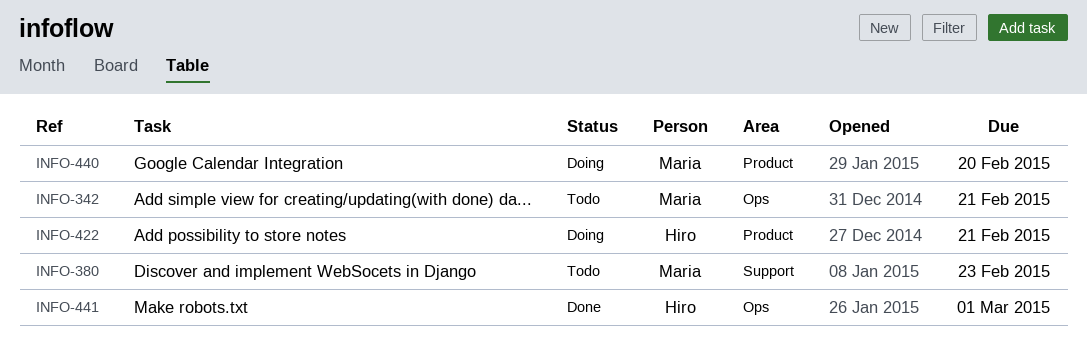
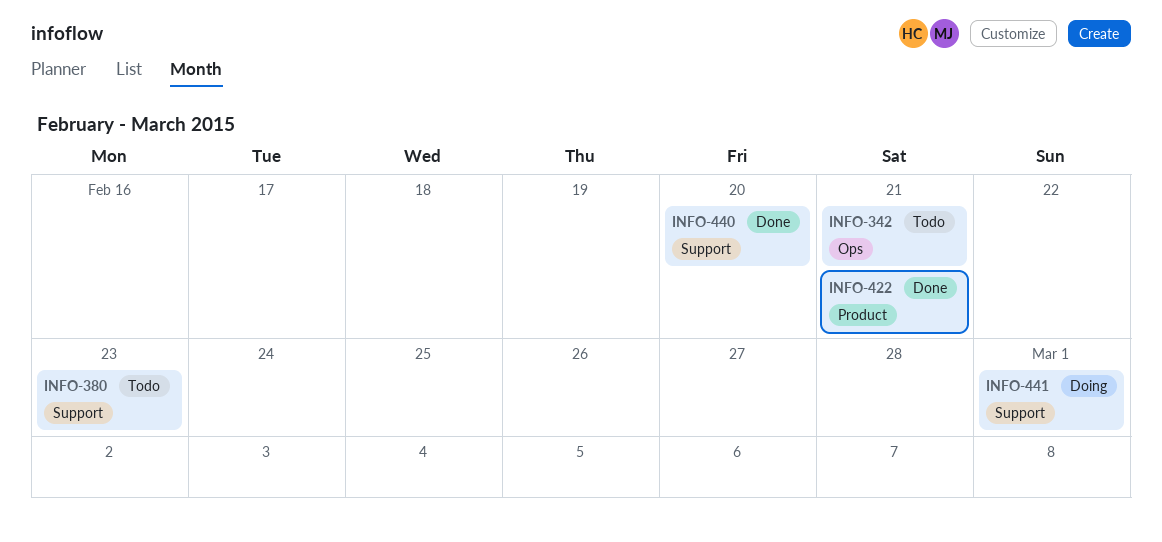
INFO-422, status: Doing -> Done
INFO-440, status: Doing -> Done
INFO-440, label: Product -> Support
INFO-441, status: Done -> Doing
INFO-441, label: Ops -> Support

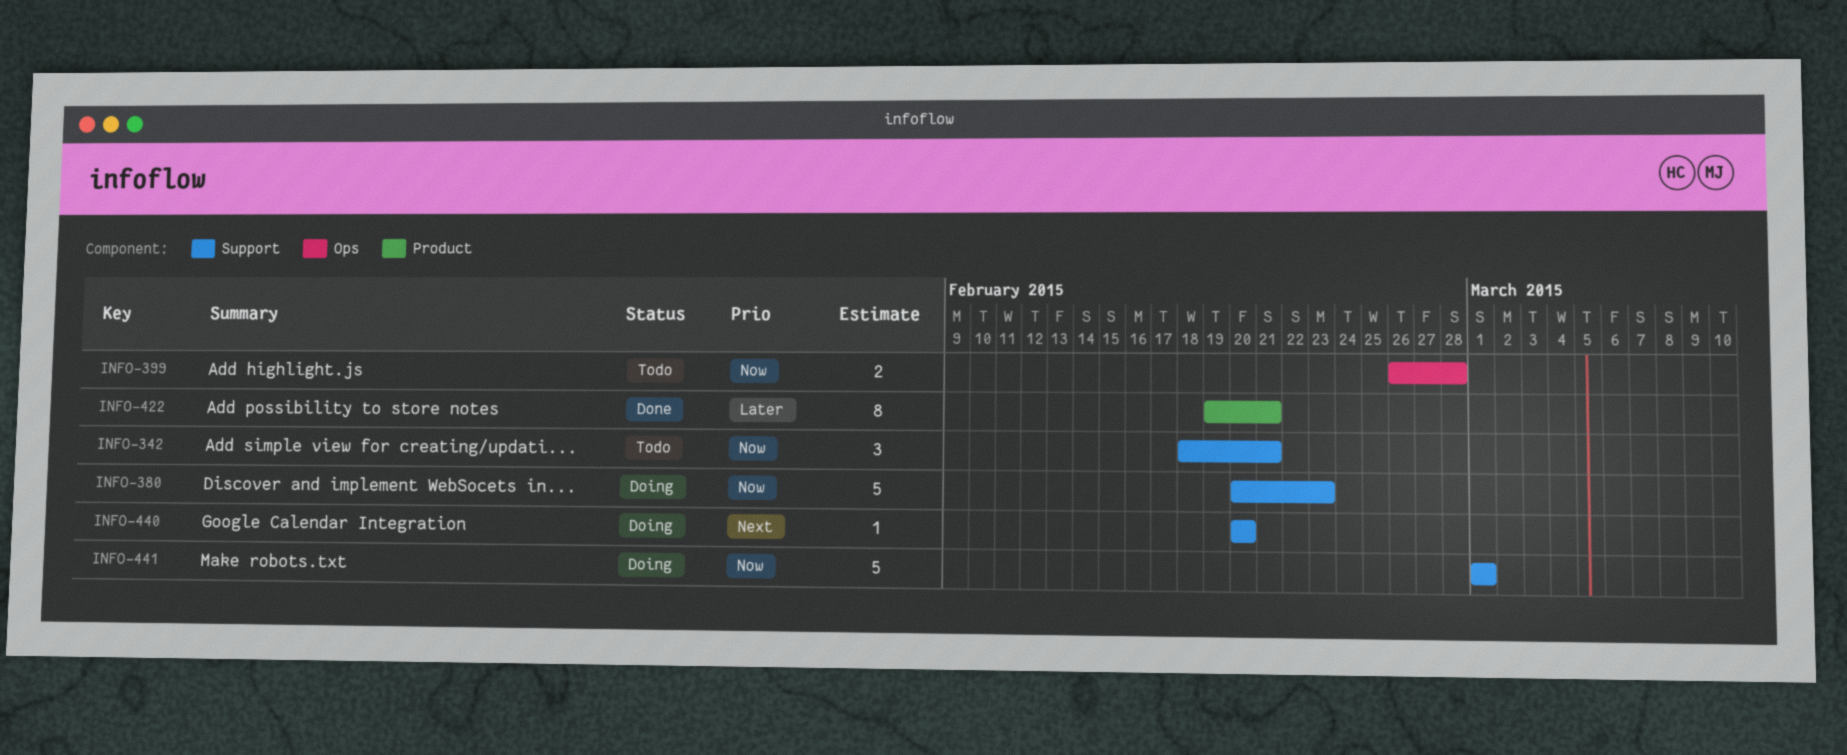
INFO-342, label: Ops -> Support
INFO-380, status: Todo -> Doing
INFO-399: none -> present
INFO-440, status: Done -> Doing

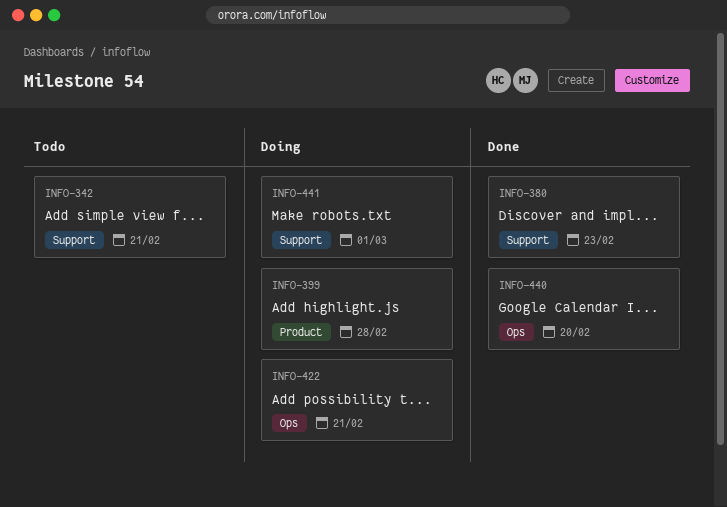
INFO-380, status: Doing -> Done
INFO-399, status: Todo -> Doing
INFO-399, label: Ops -> Product
INFO-422, status: Done -> Doing
INFO-422, label: Product -> Ops
INFO-440, status: Doing -> Done
INFO-440, label: Support -> Ops

